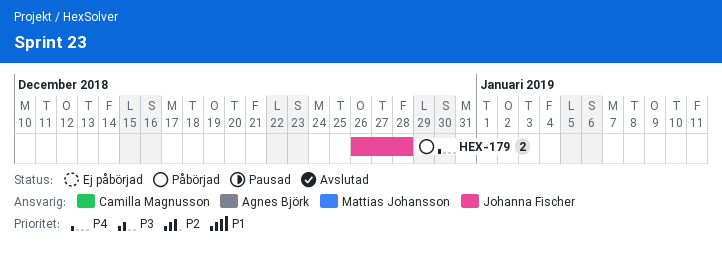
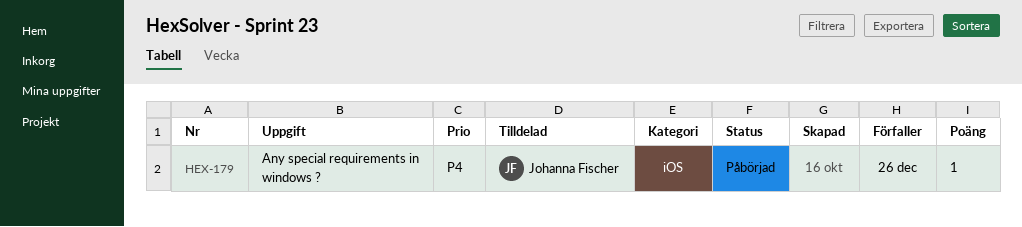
HEX-179, estimate: 2 -> 1
HEX-179, due: Dec 28 -> Dec 26

